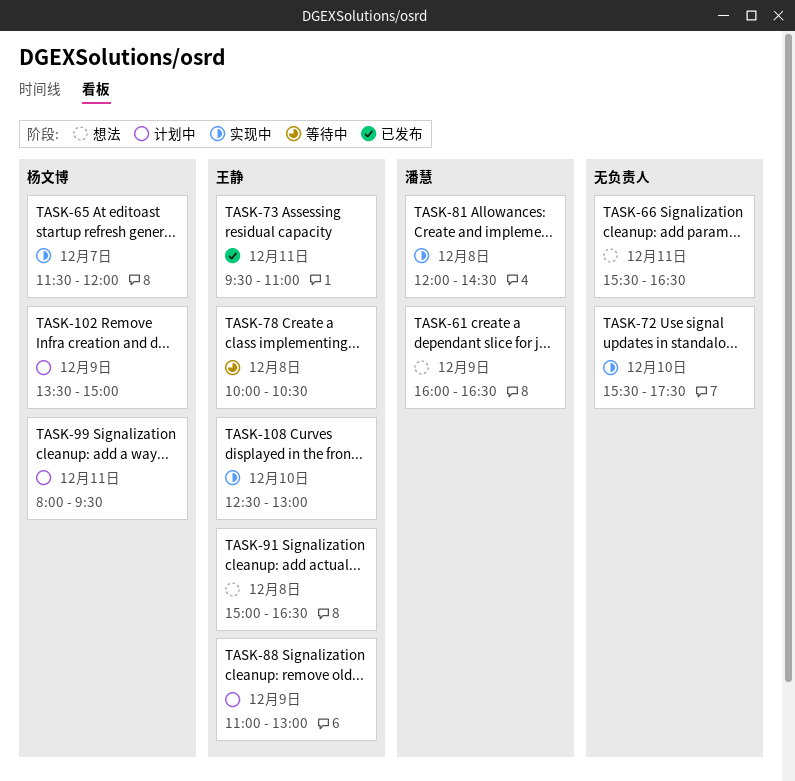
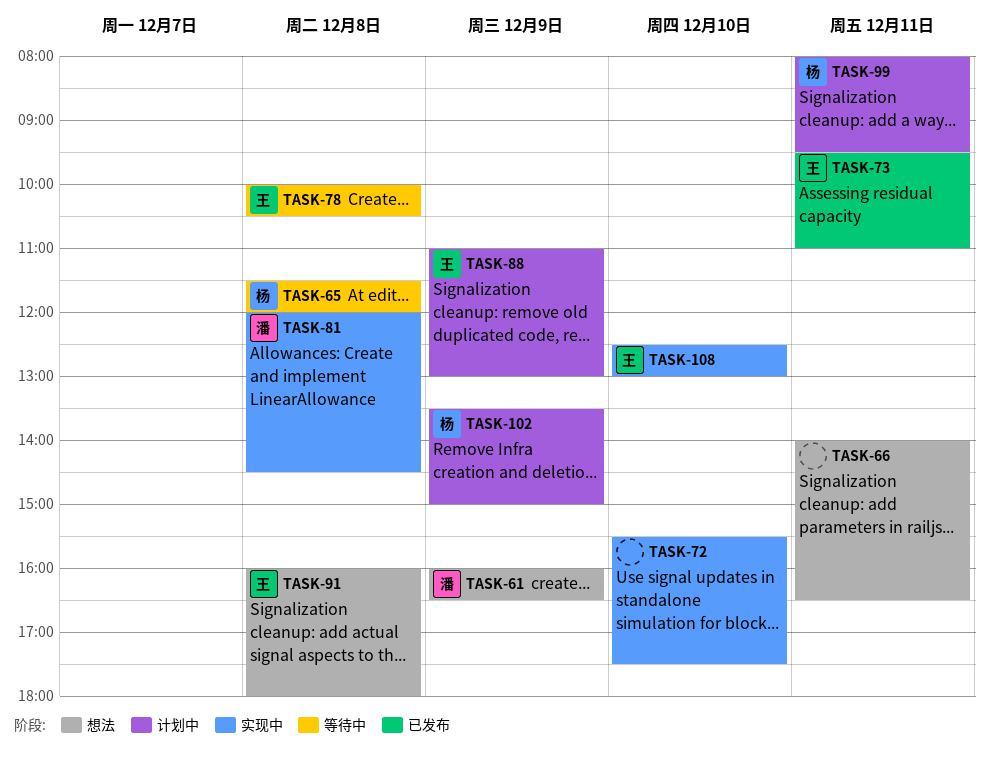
TASK-65, status: 实现中 -> 等待中
TASK-65, day: Dec 7 -> Dec 8
TASK-66, begins: 15:30 -> 14:00
TASK-91, begins: 15:00 -> 16:00
TASK-91, ends: 16:30 -> 18:00

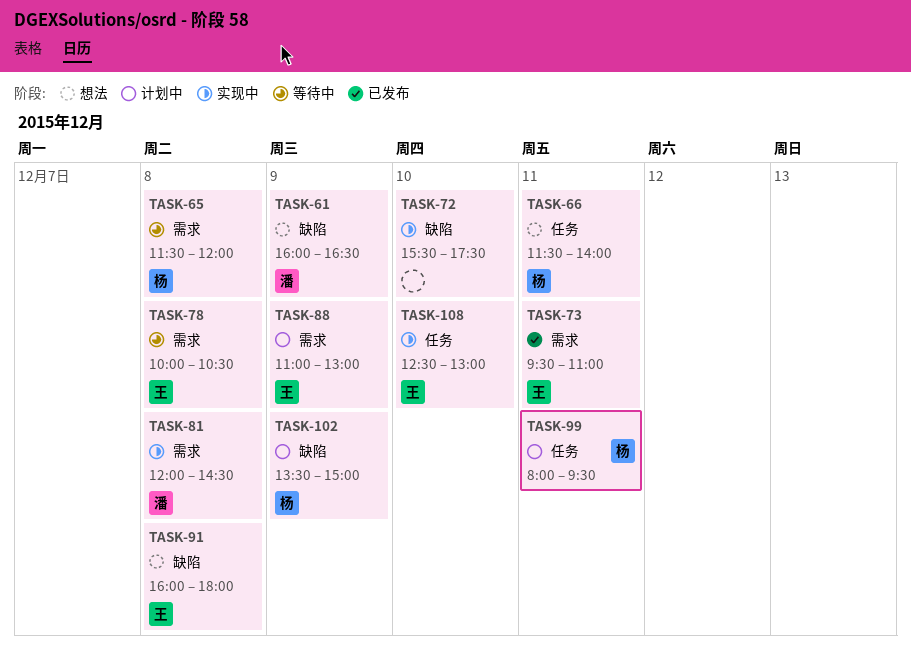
TASK-66, owner: none -> 杨
TASK-66, begins: 14:00 -> 11:30
TASK-66, ends: 16:30 -> 14:00

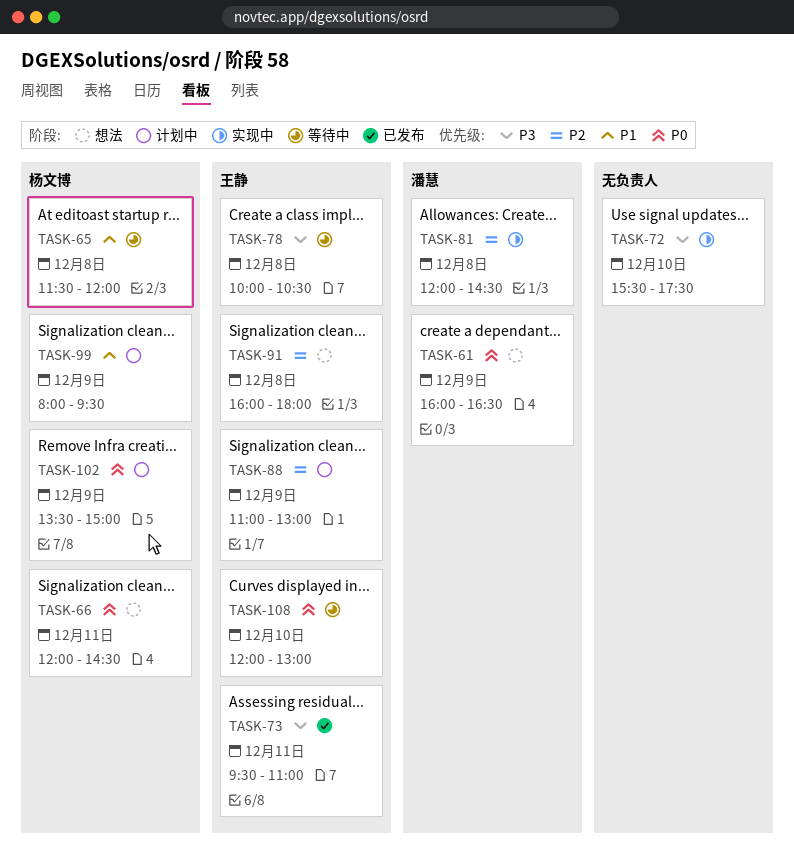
TASK-66, begins: 11:30 -> 12:00
TASK-66, ends: 14:00 -> 14:30
TASK-99, day: Dec 11 -> Dec 9
TASK-108, status: 实现中 -> 等待中
TASK-108, begins: 12:30 -> 12:00

